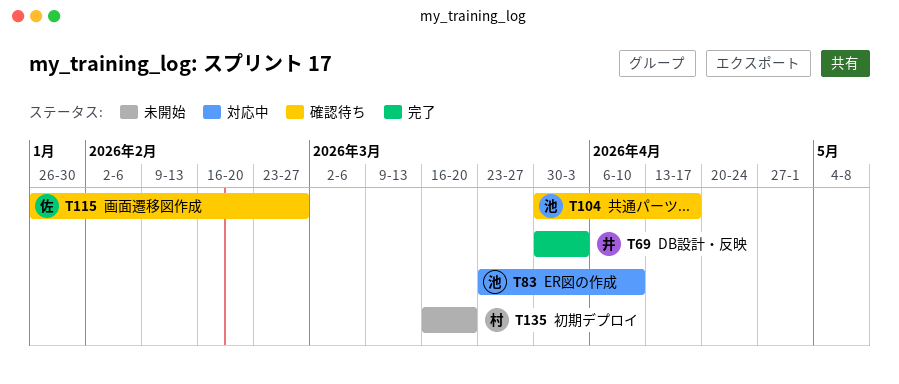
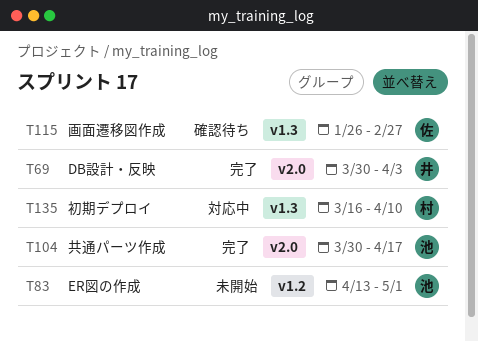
T83, status: 対応中 -> 未開始
T83, start: Mar 23 -> Apr 13
T83, due: Apr 10 -> May 1
T104, status: 確認待ち -> 完了
T135, status: 未開始 -> 対応中
T135, due: Mar 20 -> Apr 10

